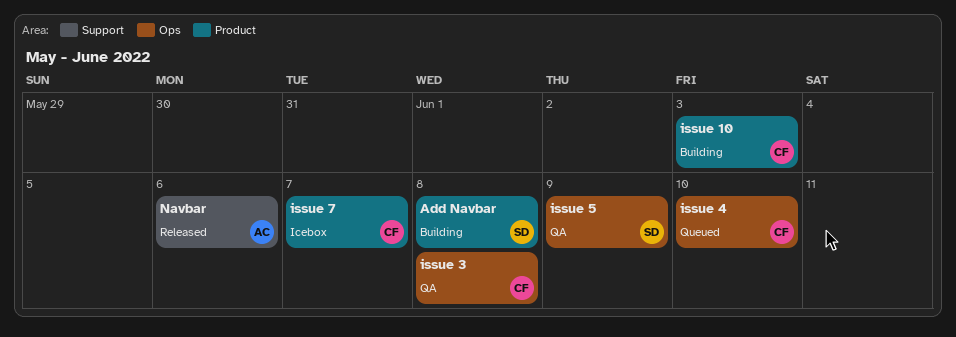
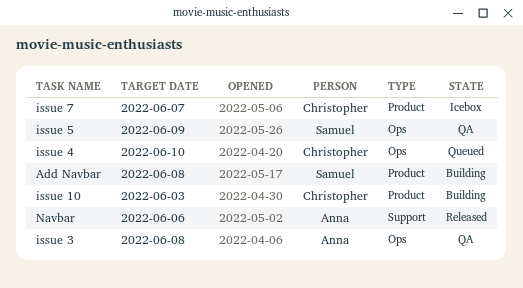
issue 3, owner: Christopher -> Anna

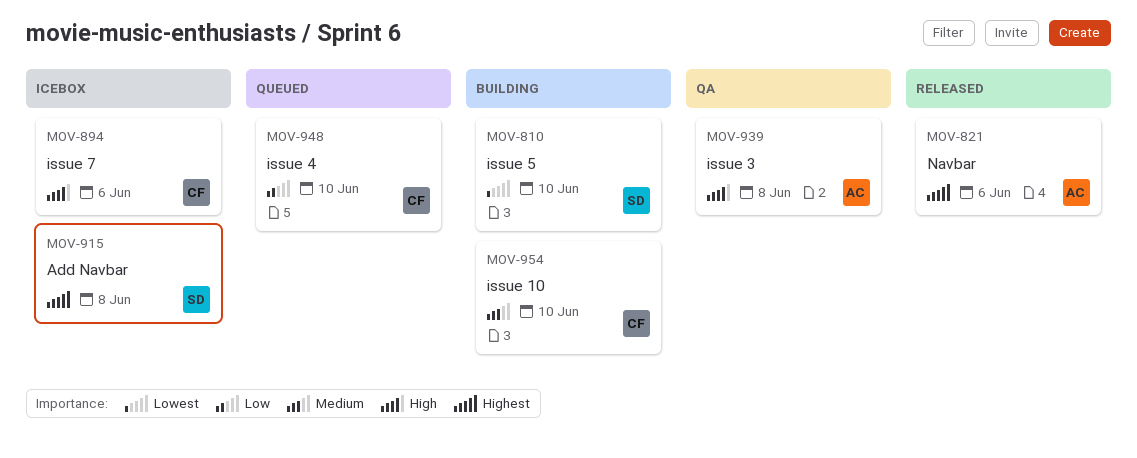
Add Navbar, status: Building -> Icebox
issue 10, due: Jun 3 -> Jun 10
issue 5, status: QA -> Building
issue 5, due: Jun 9 -> Jun 10
issue 7, due: Jun 7 -> Jun 6

